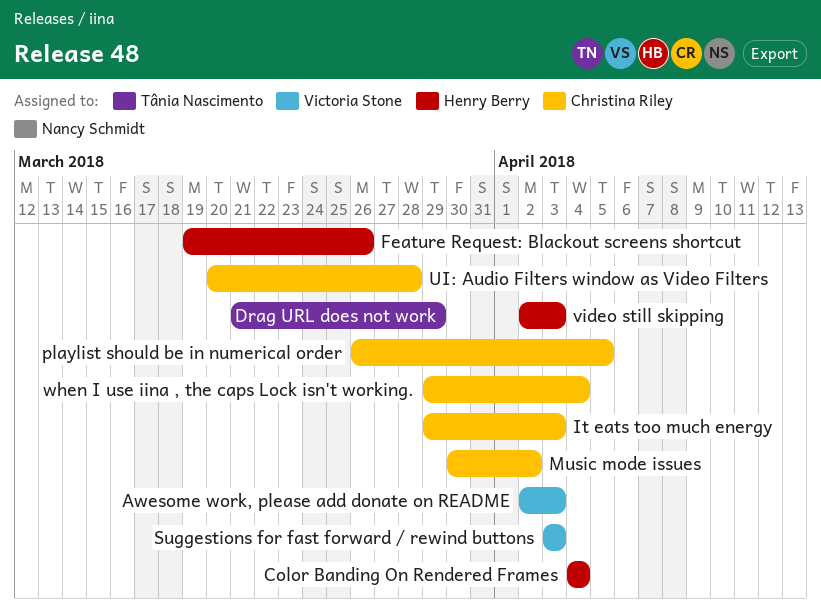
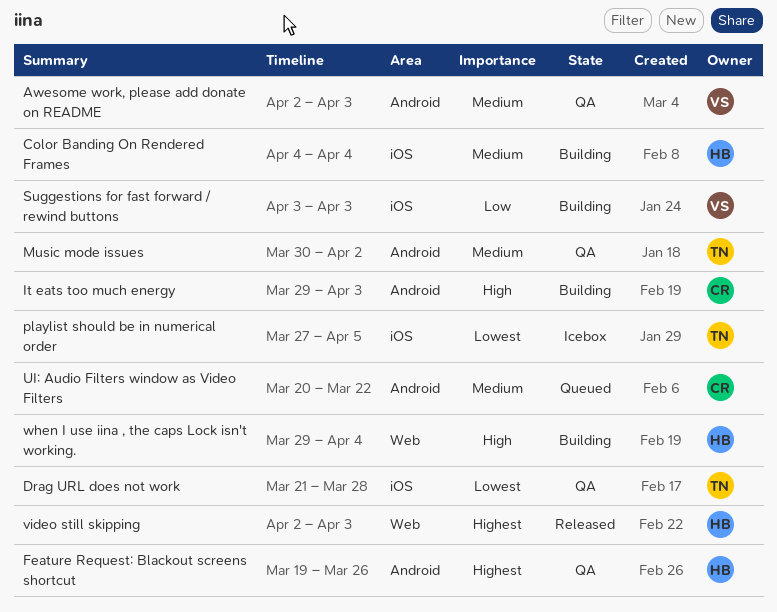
Drag URL does not work, due: Mar 29 -> Mar 28
Music mode issues, owner: Christina Riley -> Tânia Nascimento
playlist should be in numerical order, owner: Christina Riley -> Tânia Nascimento
playlist should be in numerical order, start: Mar 26 -> Mar 27
UI: Audio Filters window as Video Filters, due: Mar 28 -> Mar 22
when I use iina , the caps Lock isn't working., owner: Christina Riley -> Henry Berry

